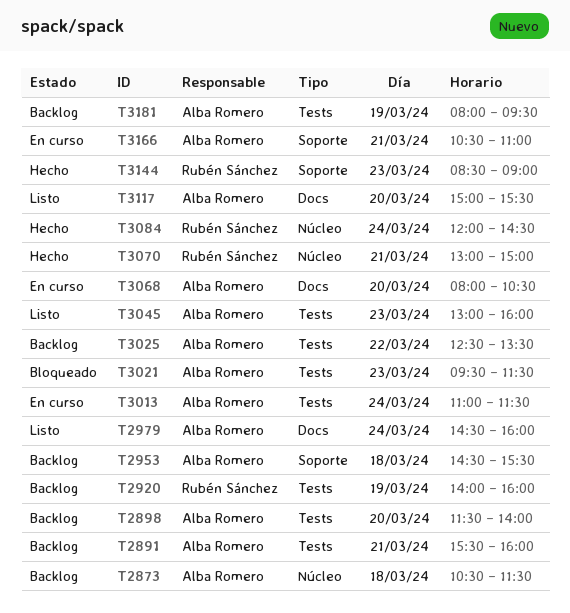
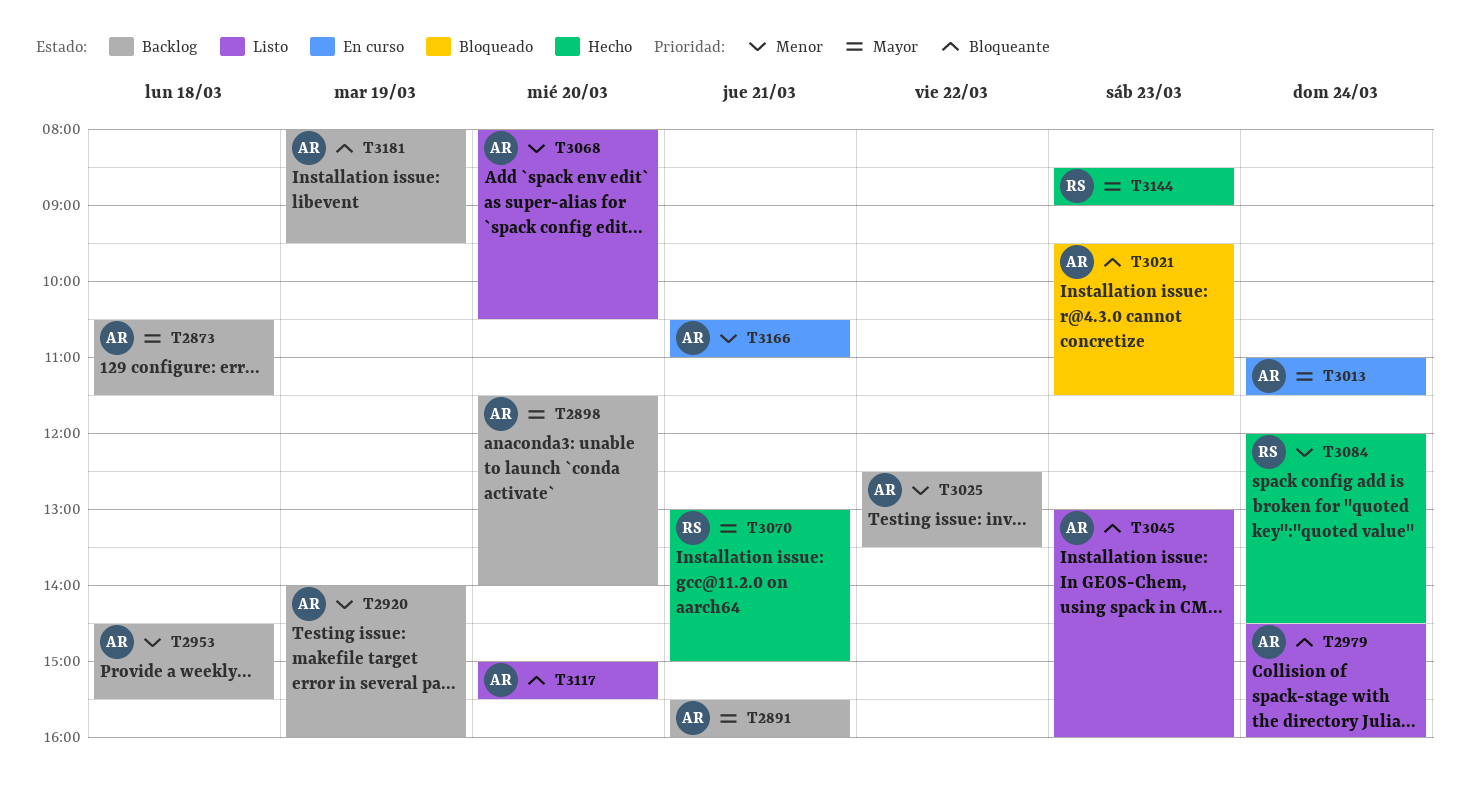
T2920, owner: Rubén Sánchez -> Alba Romero
T3068, status: En curso -> Listo

